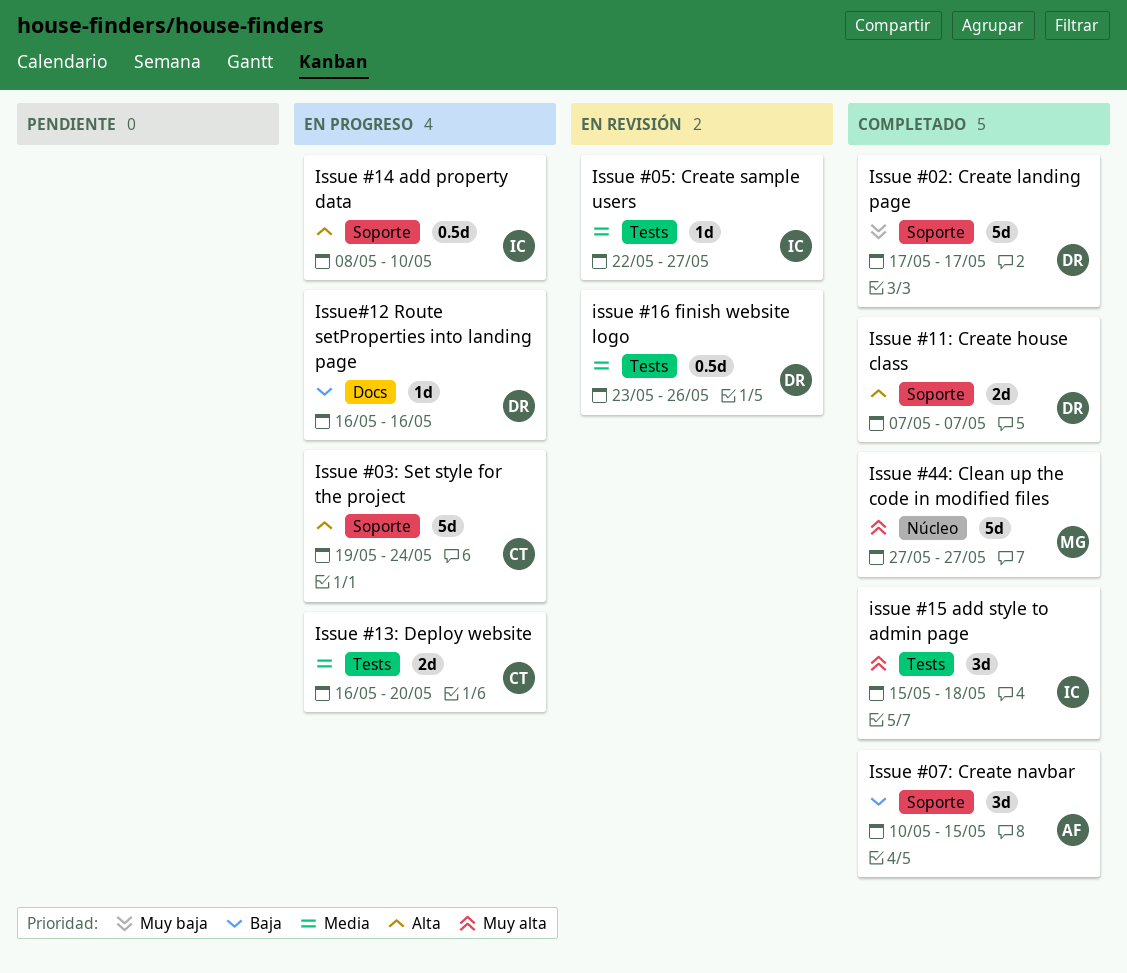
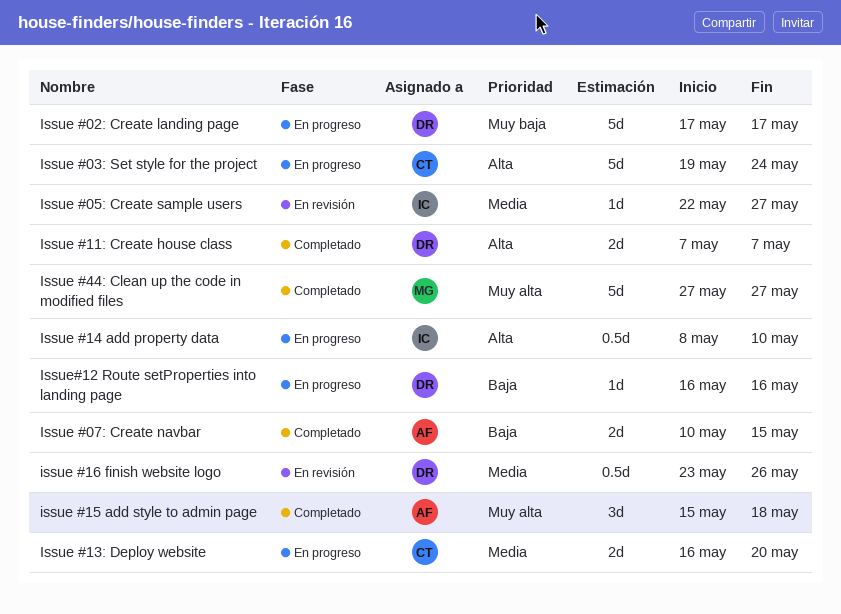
Issue #02: Create landing page, status: Completado -> En progreso
Issue #07: Create navbar, estimate: 3d -> 2d
issue #15 add style to admin page, owner: IC -> AF

